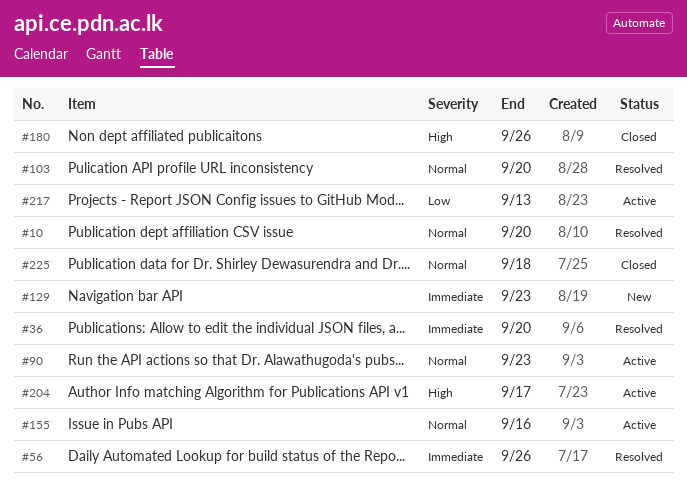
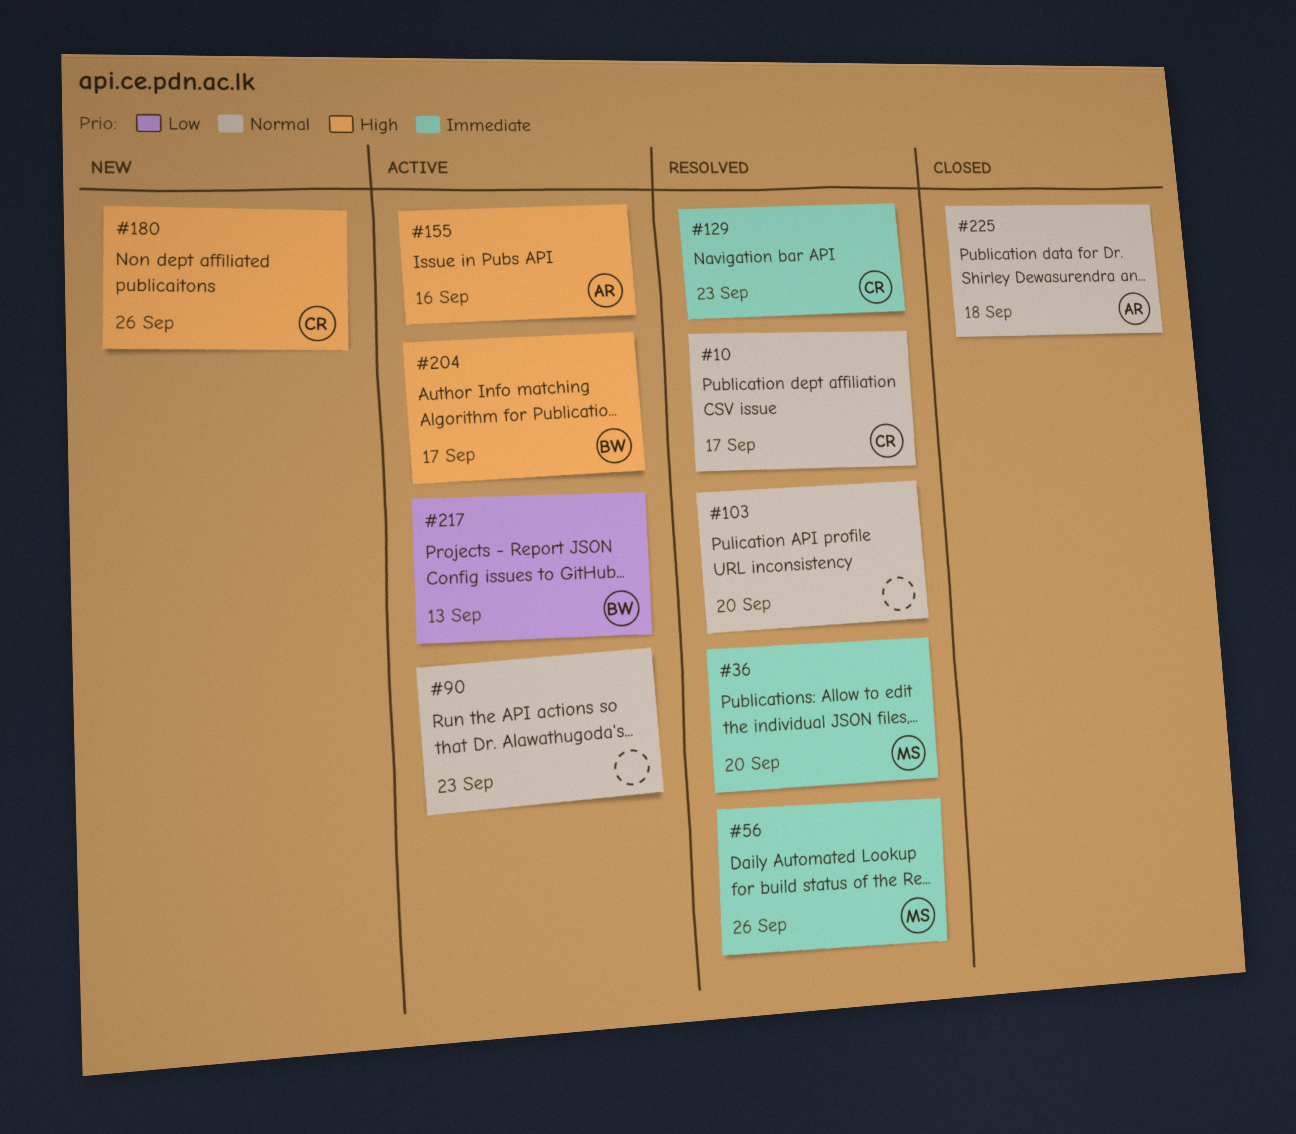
#10, due: Sep 20 -> Sep 17
#129, status: New -> Resolved
#155, priority: Normal -> High
#180, status: Closed -> New

